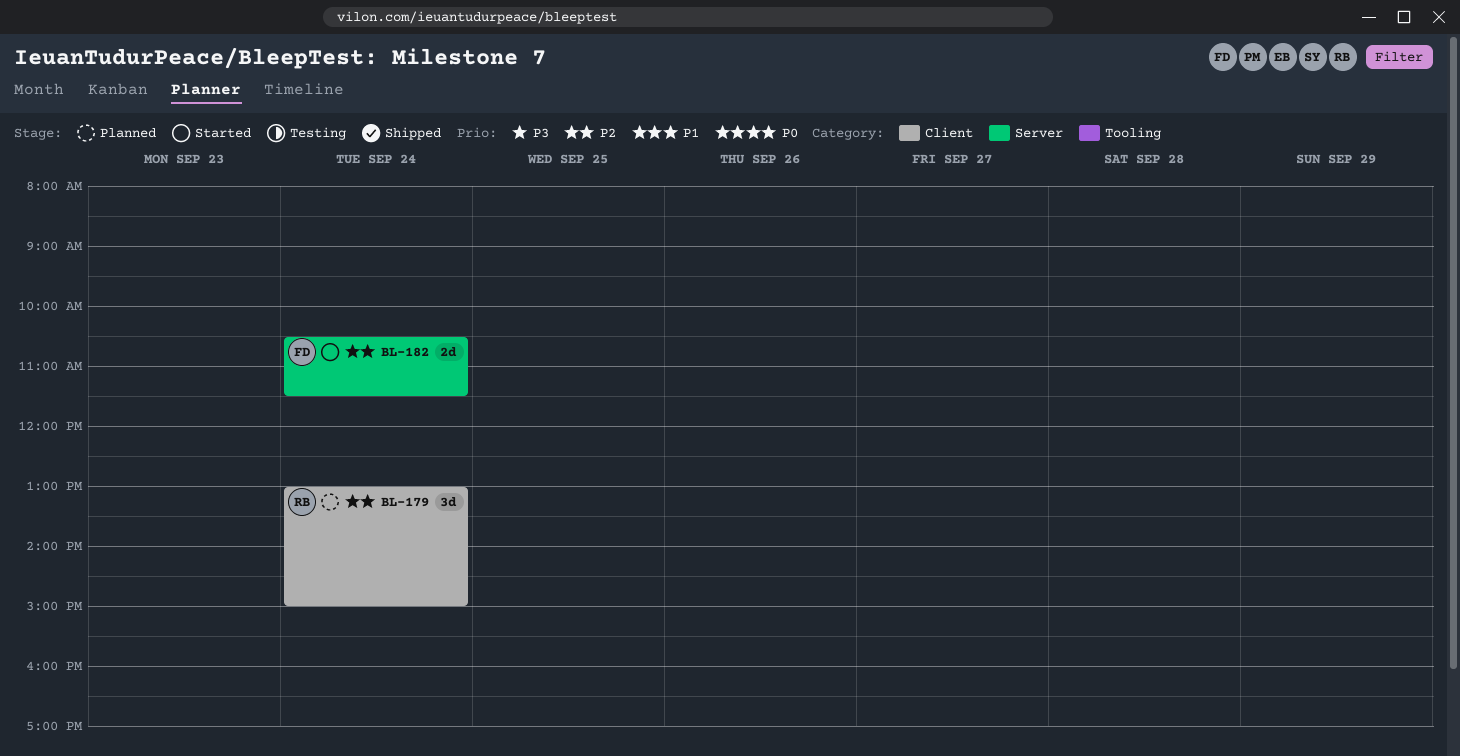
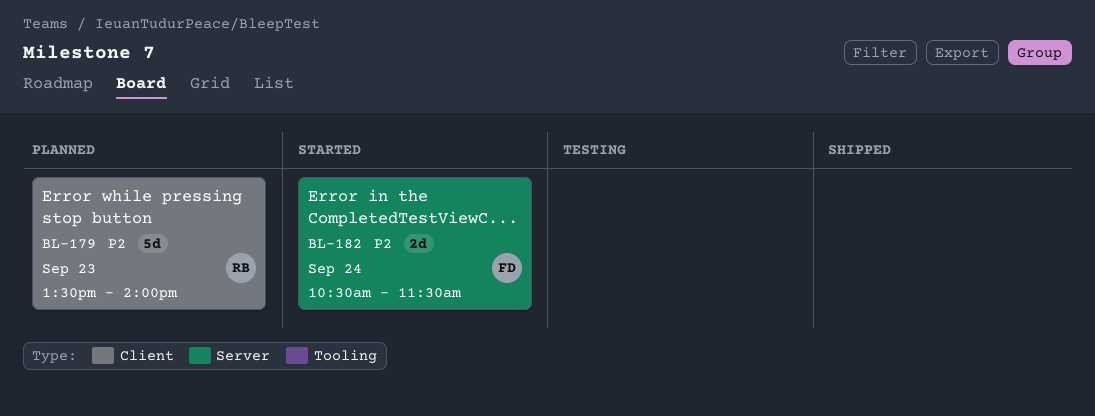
BL-179, estimate: 3d -> 5d
BL-179, day: Sep 24 -> Sep 23
BL-179, begins: 13:00 -> 13:30
BL-179, ends: 15:00 -> 14:00

